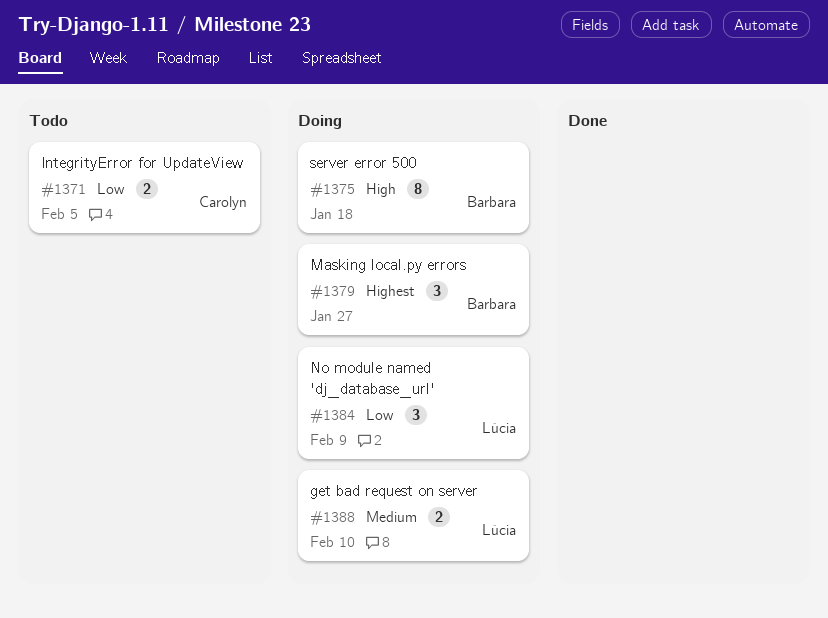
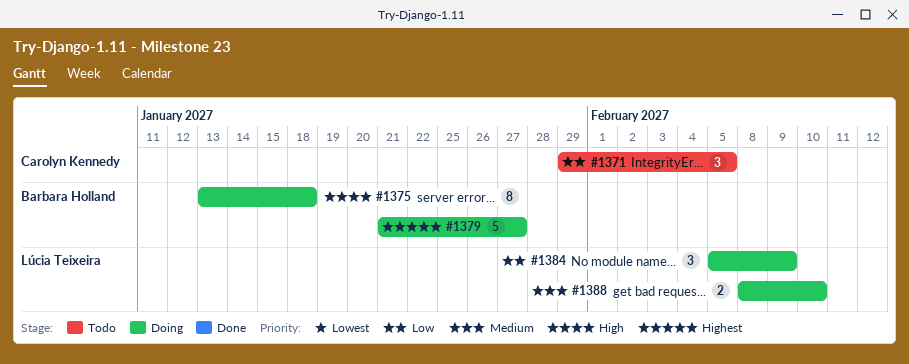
#1371, estimate: 2 -> 3
#1379, estimate: 3 -> 5

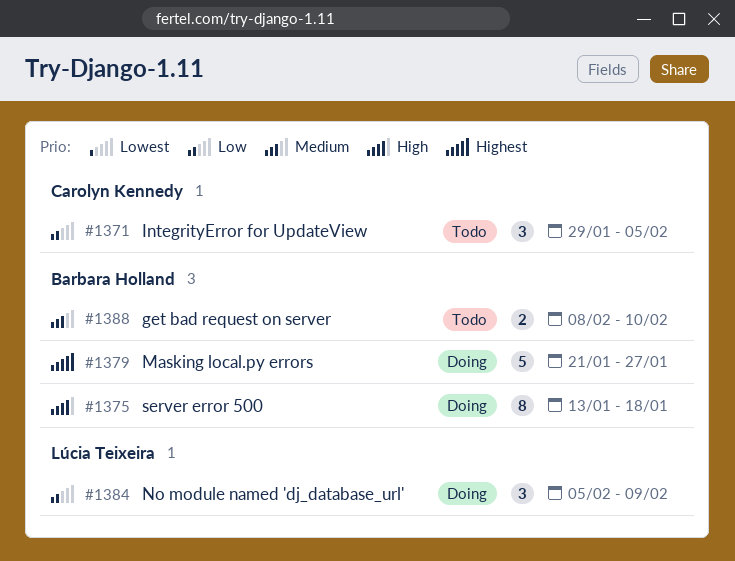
#1388, status: Doing -> Todo
#1388, owner: Lúcia Teixeira -> Barbara Holland

